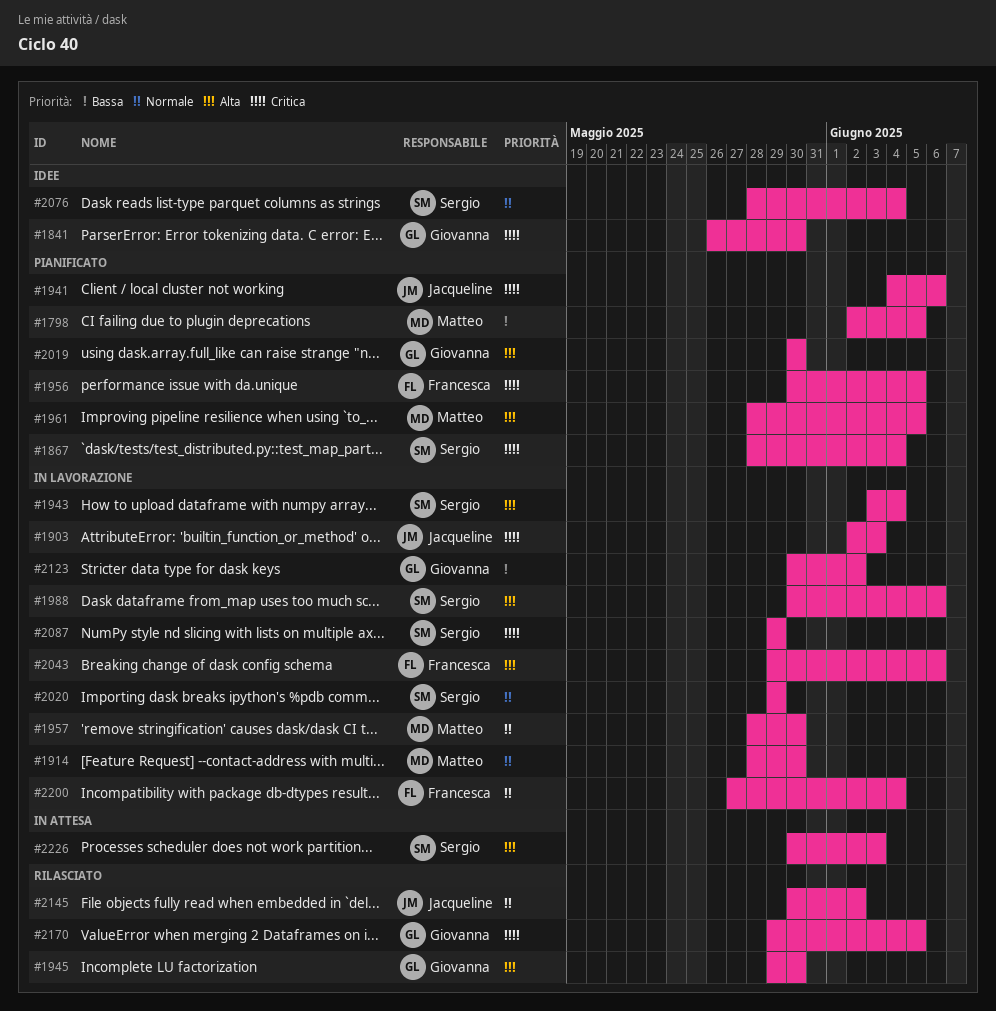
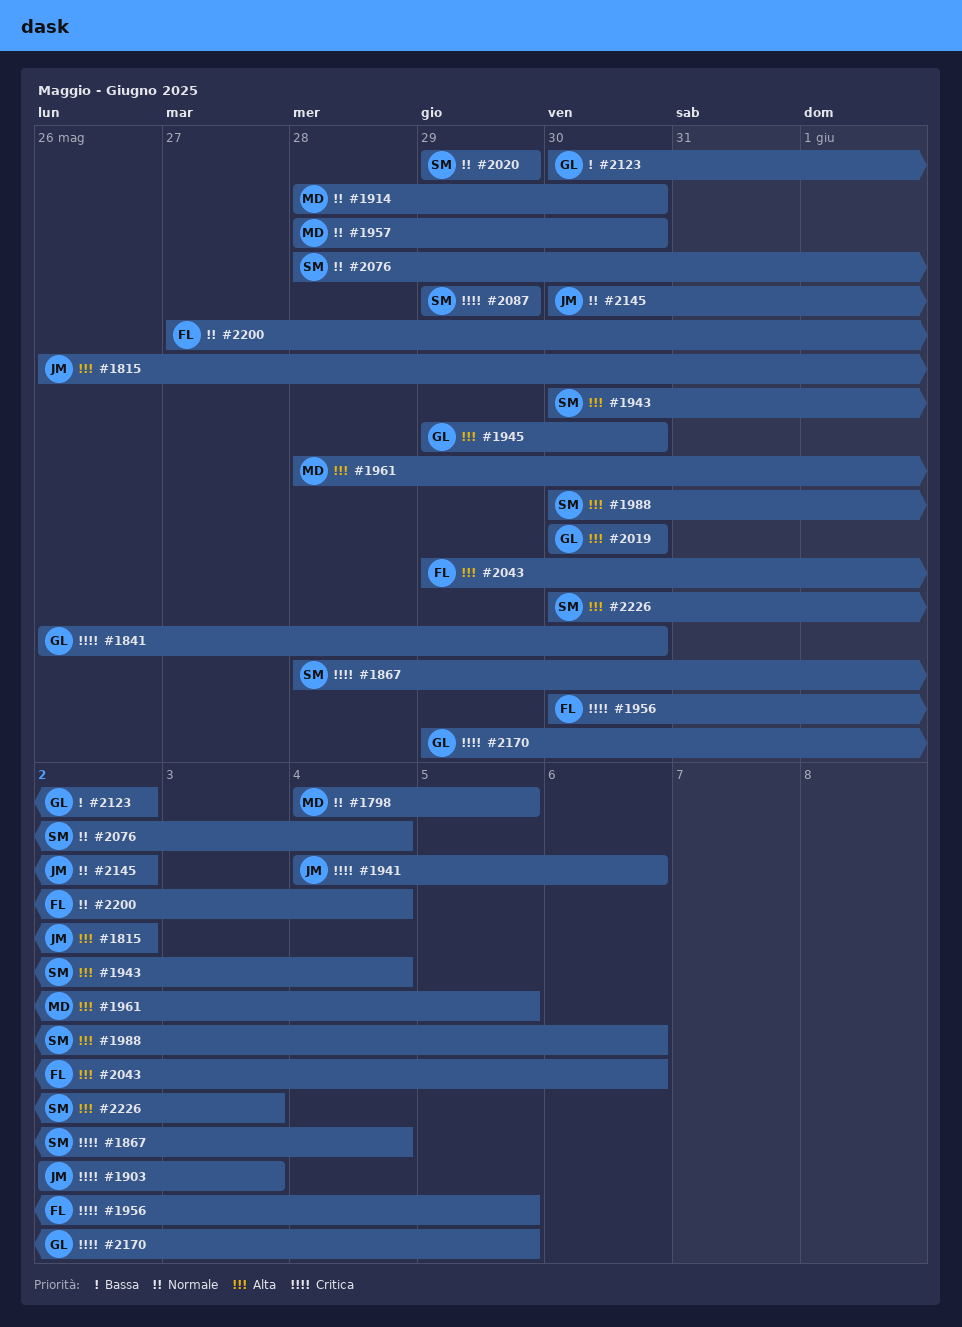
#1798, priority: Bassa -> Normale
#1798, start: Jun 2 -> Jun 4
#1815: none -> present
#1943, start: Jun 3 -> May 30

